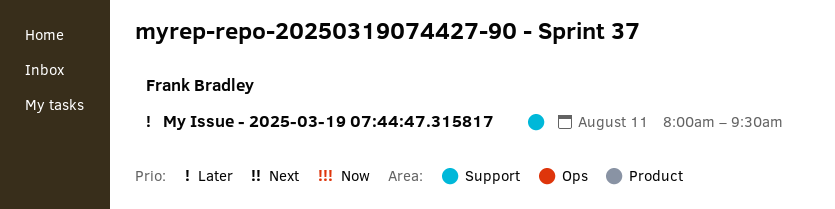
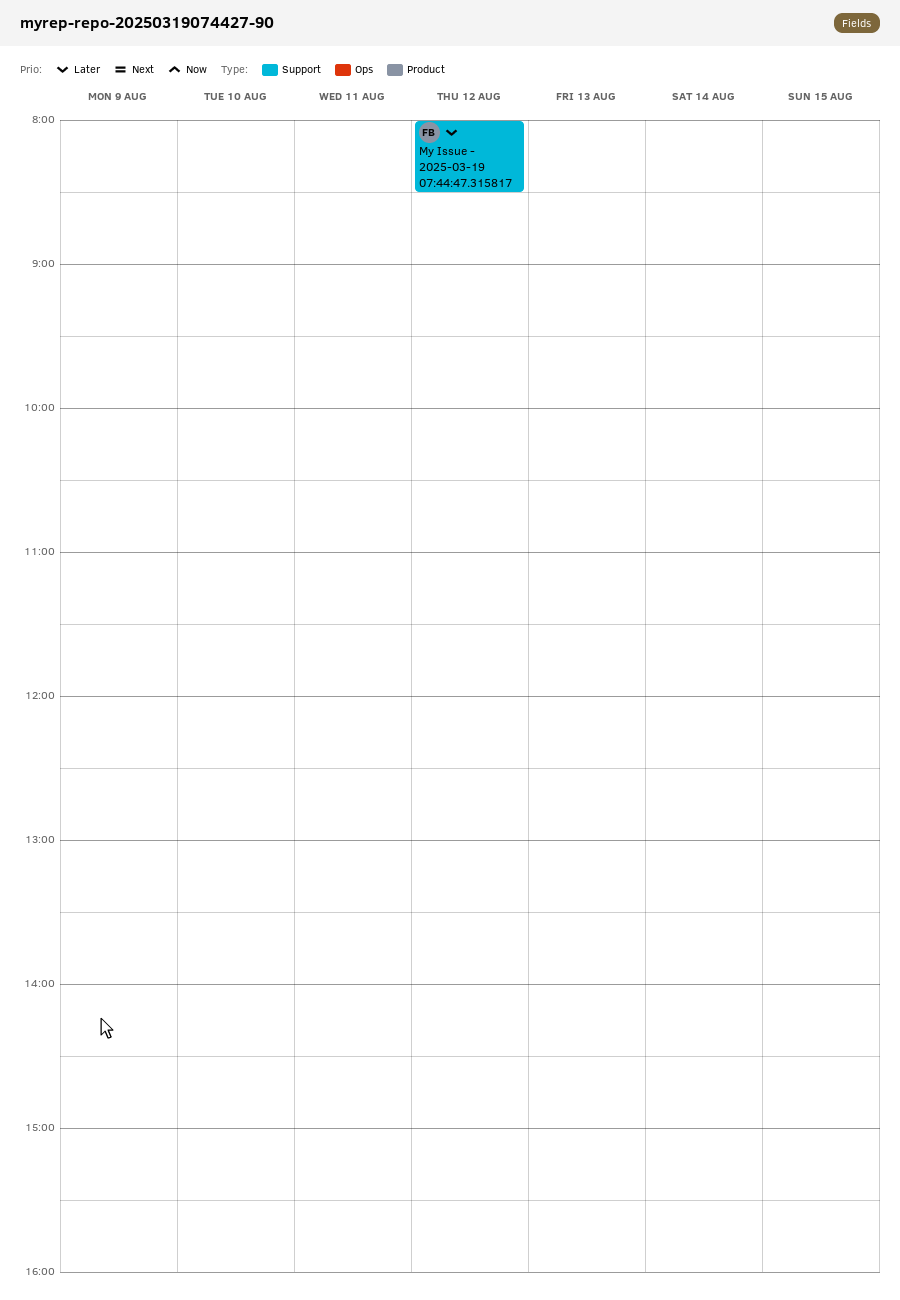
My Issue - 2025-03-19 07:44:47.315817, day: Aug 11 -> Aug 12
My Issue - 2025-03-19 07:44:47.315817, ends: 09:30 -> 08:30

